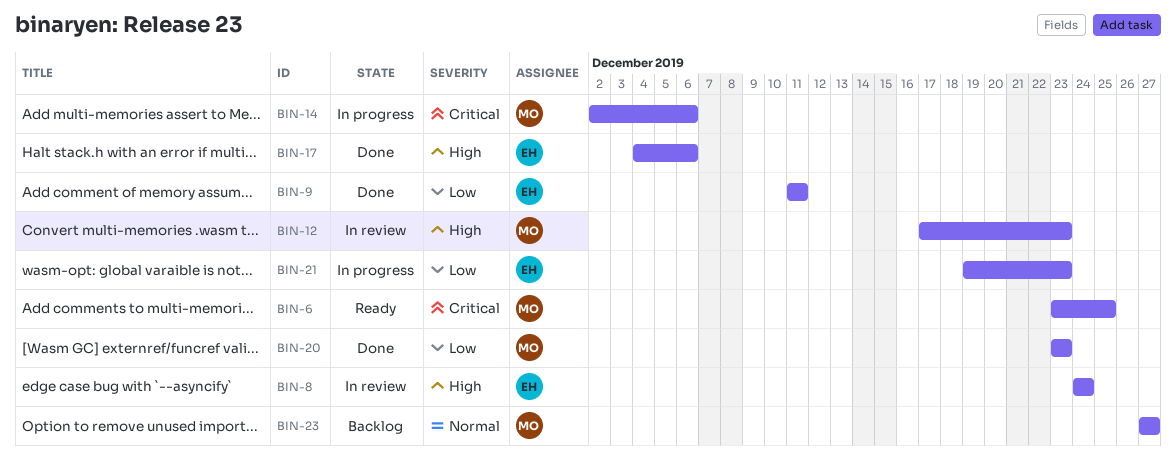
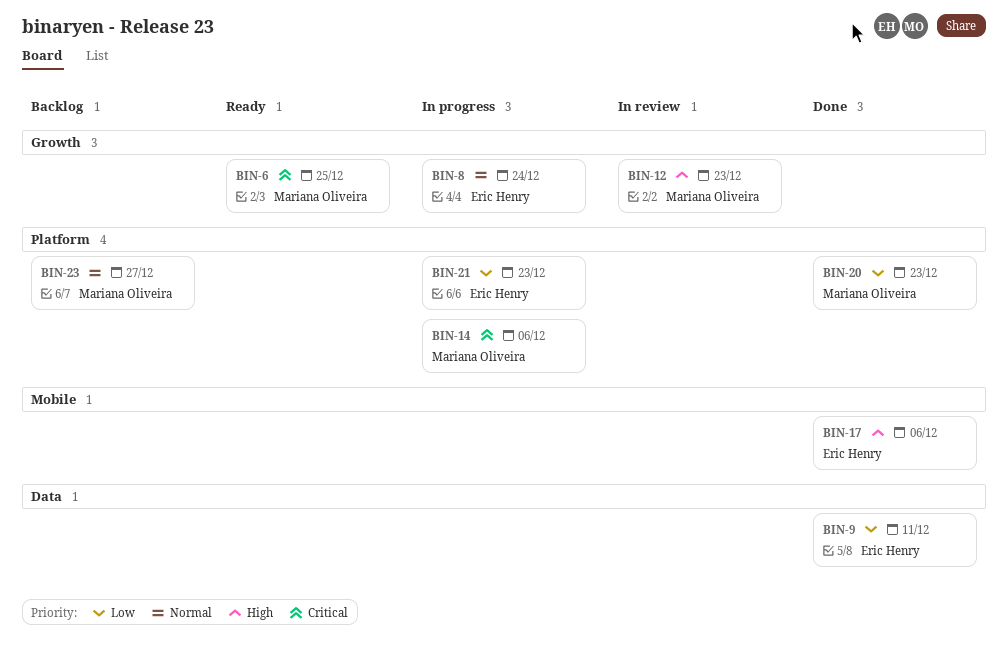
BIN-8, status: In review -> In progress
BIN-8, priority: High -> Normal

